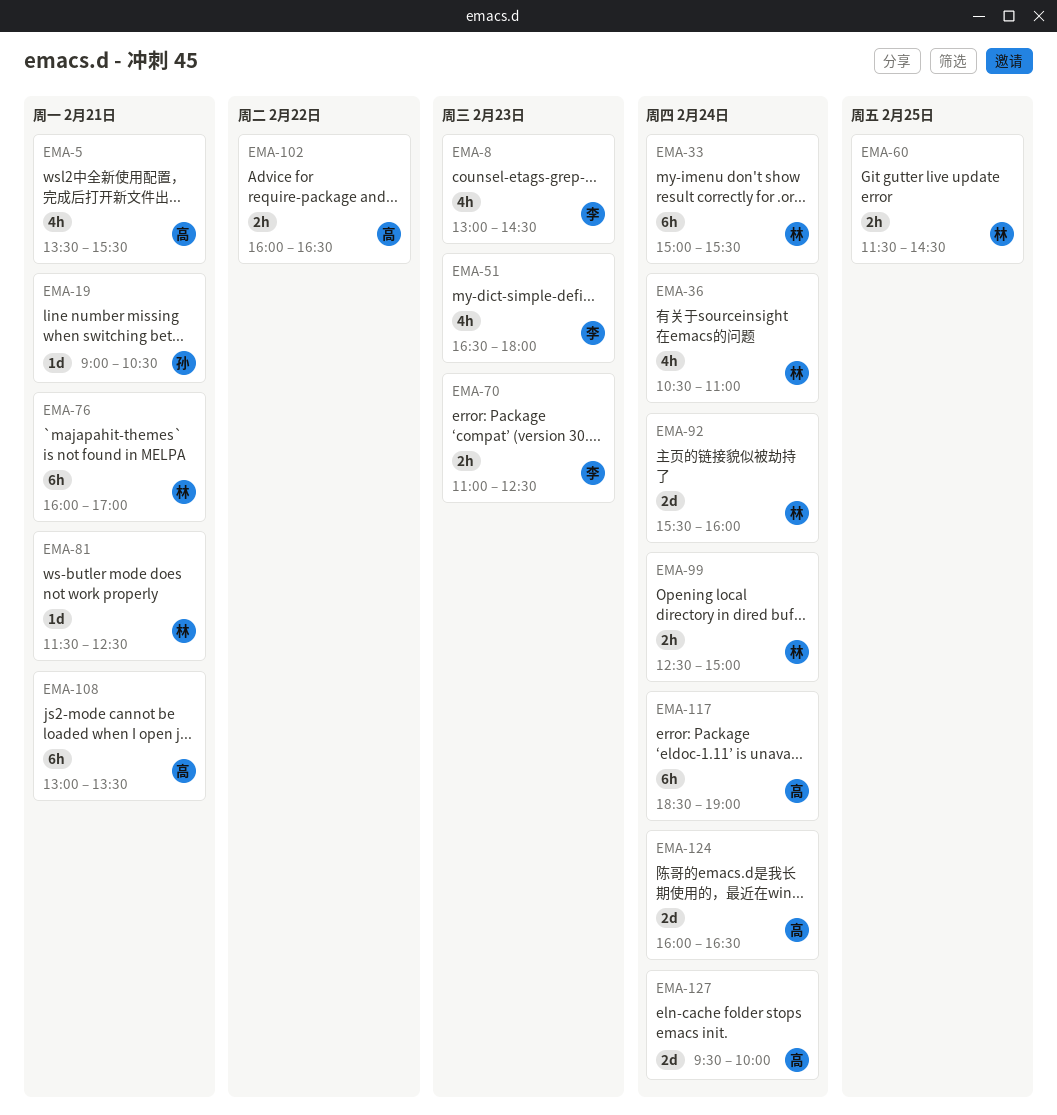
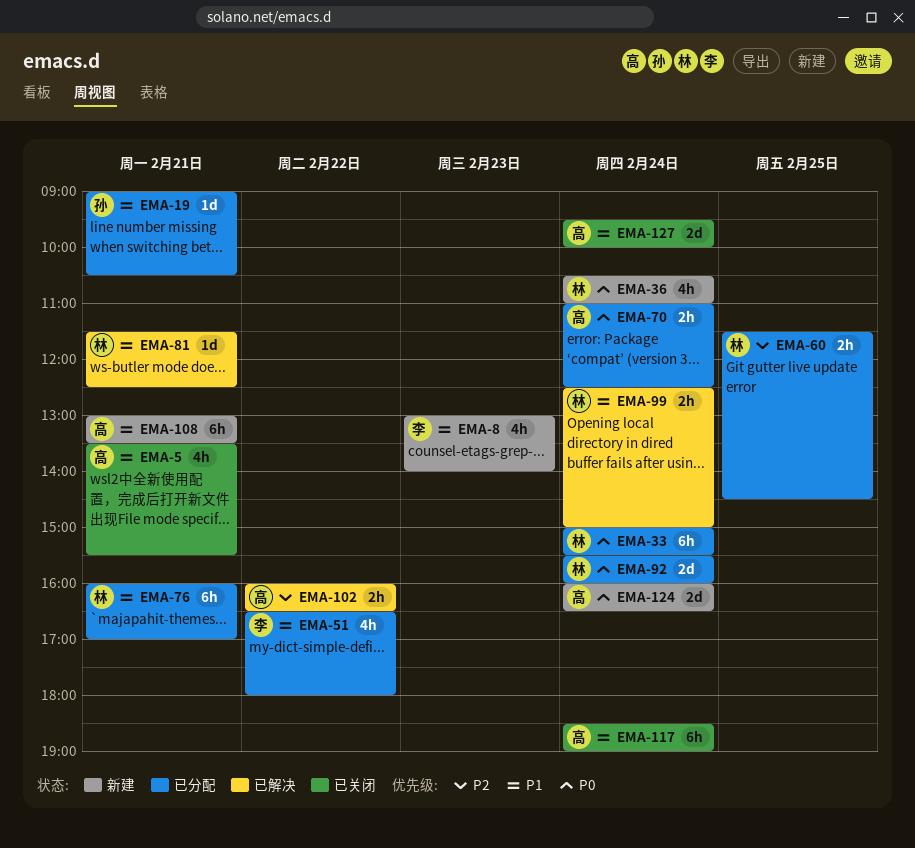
EMA-8, ends: 14:30 -> 14:00
EMA-51, day: Feb 23 -> Feb 22
EMA-70, owner: 李 -> 高
EMA-70, day: Feb 23 -> Feb 24

